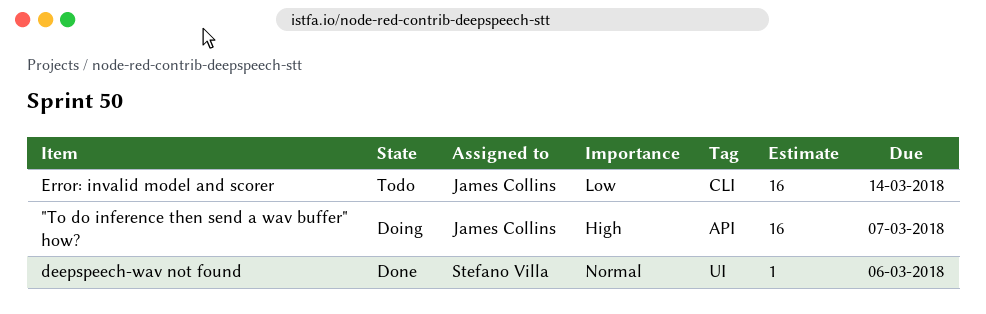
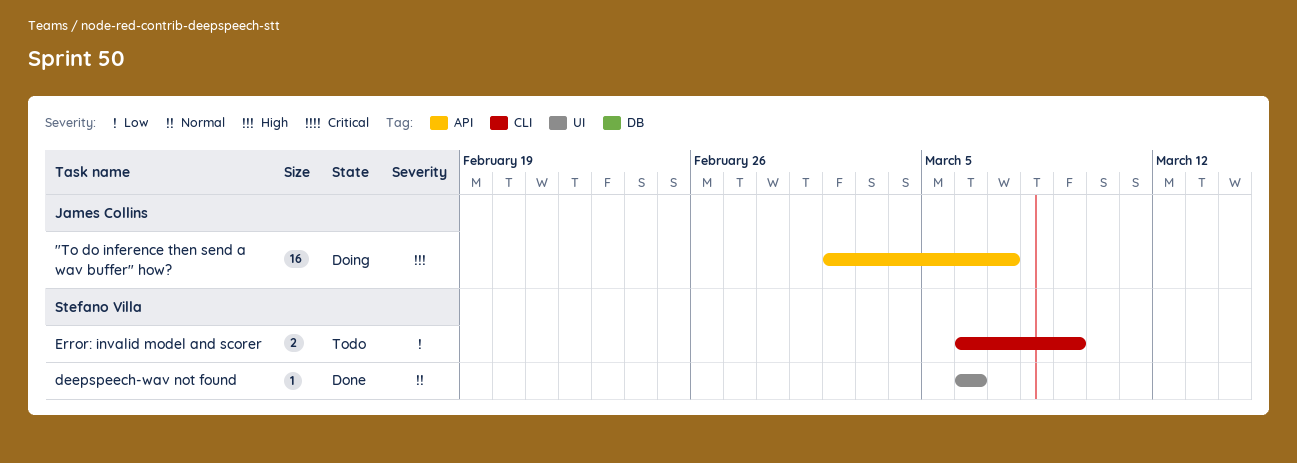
Error: invalid model and scorer, owner: James Collins -> Stefano Villa
Error: invalid model and scorer, estimate: 16 -> 2
Error: invalid model and scorer, due: Mar 14 -> Mar 9

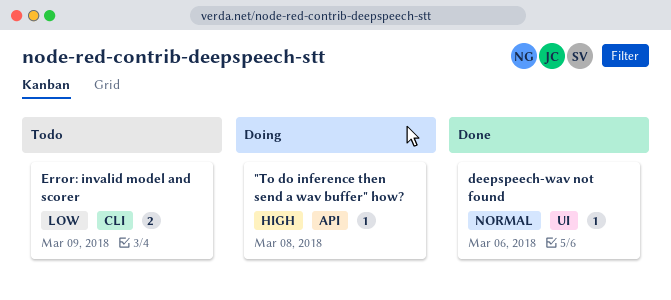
"To do inference then send a wav buffer" how?, estimate: 16 -> 1
"To do inference then send a wav buffer" how?, due: Mar 7 -> Mar 8

